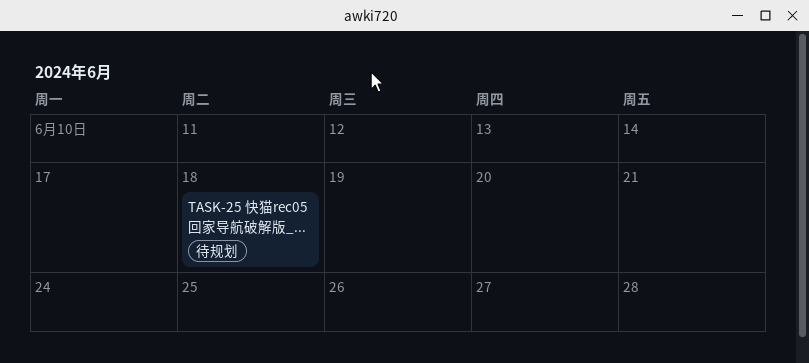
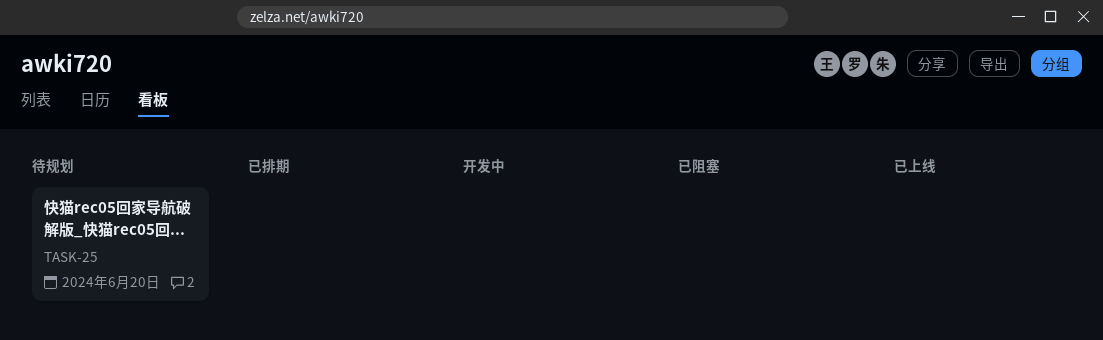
TASK-25, due: Jun 18 -> Jun 20

